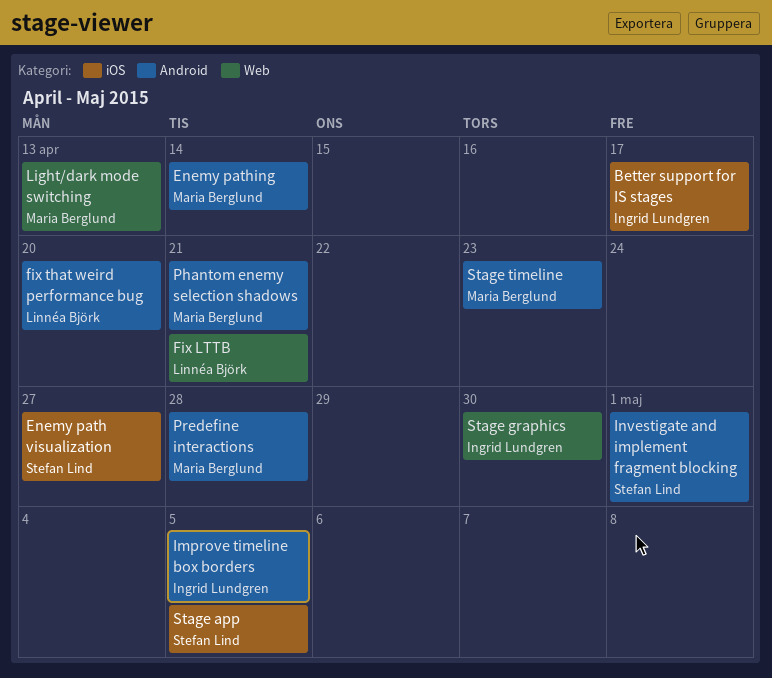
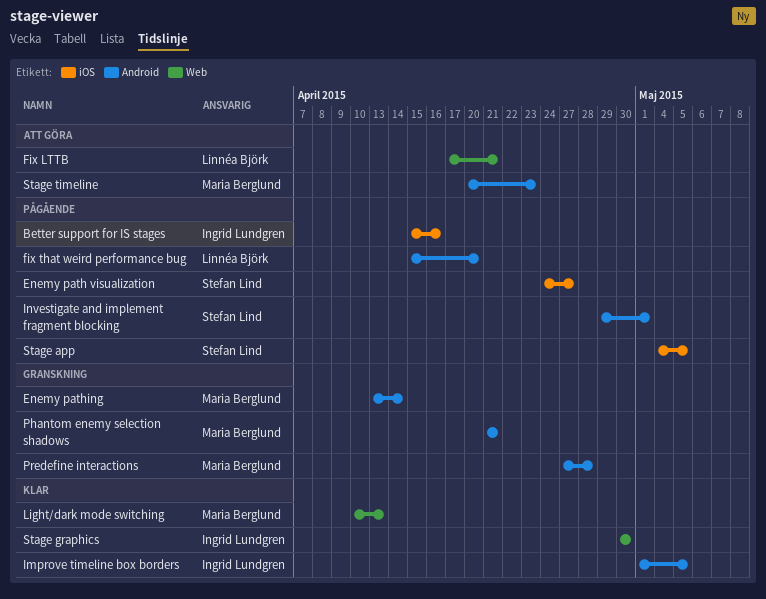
Better support for IS stages, due: Apr 17 -> Apr 16

